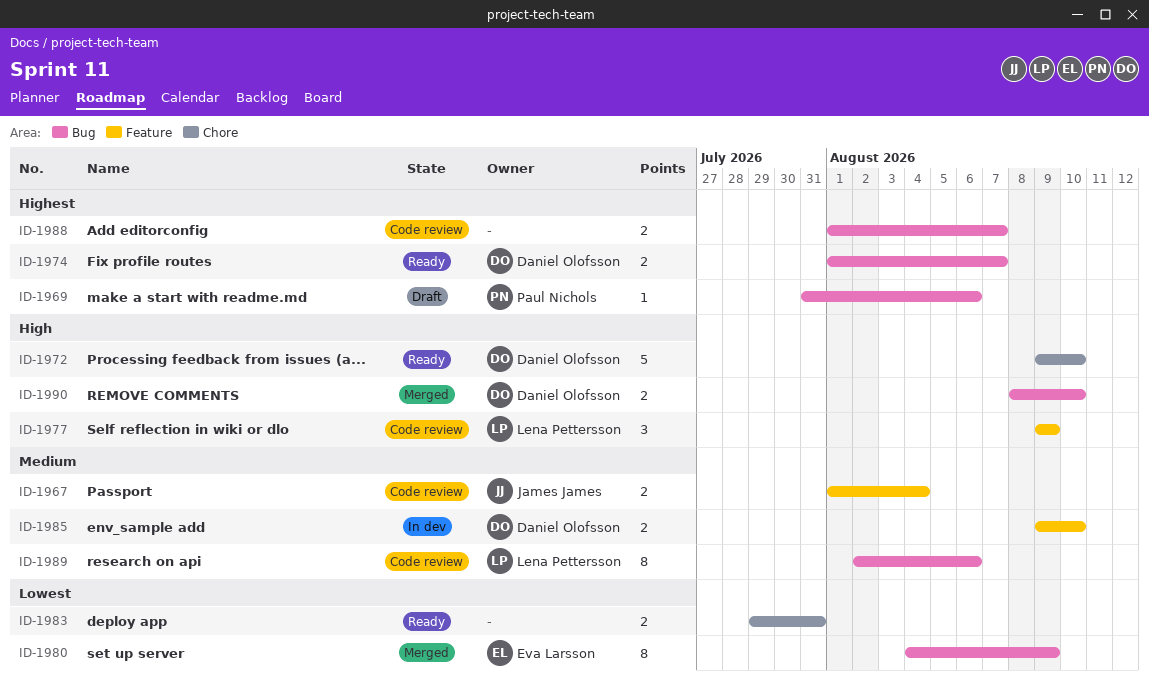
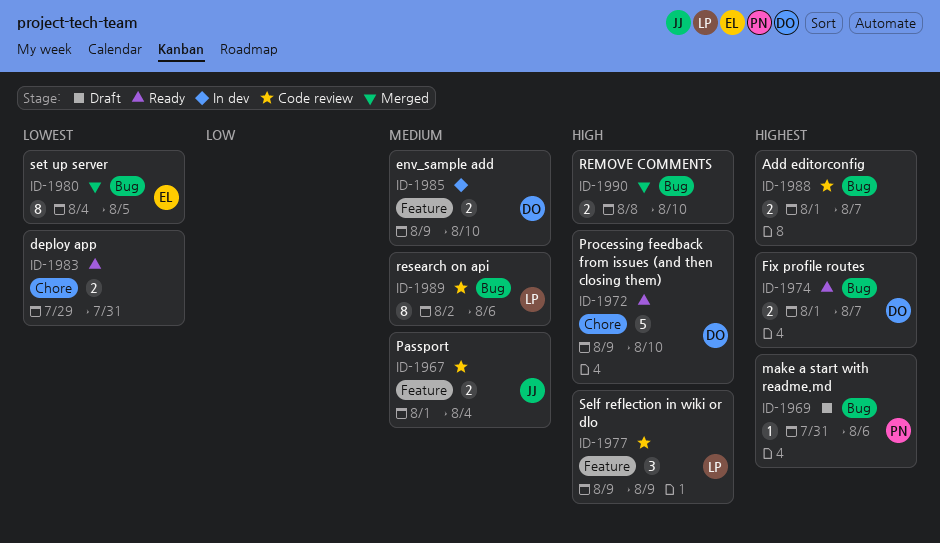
ID-1980, due: Aug 9 -> Aug 5
ID-1990, owner: Daniel Olofsson -> none

